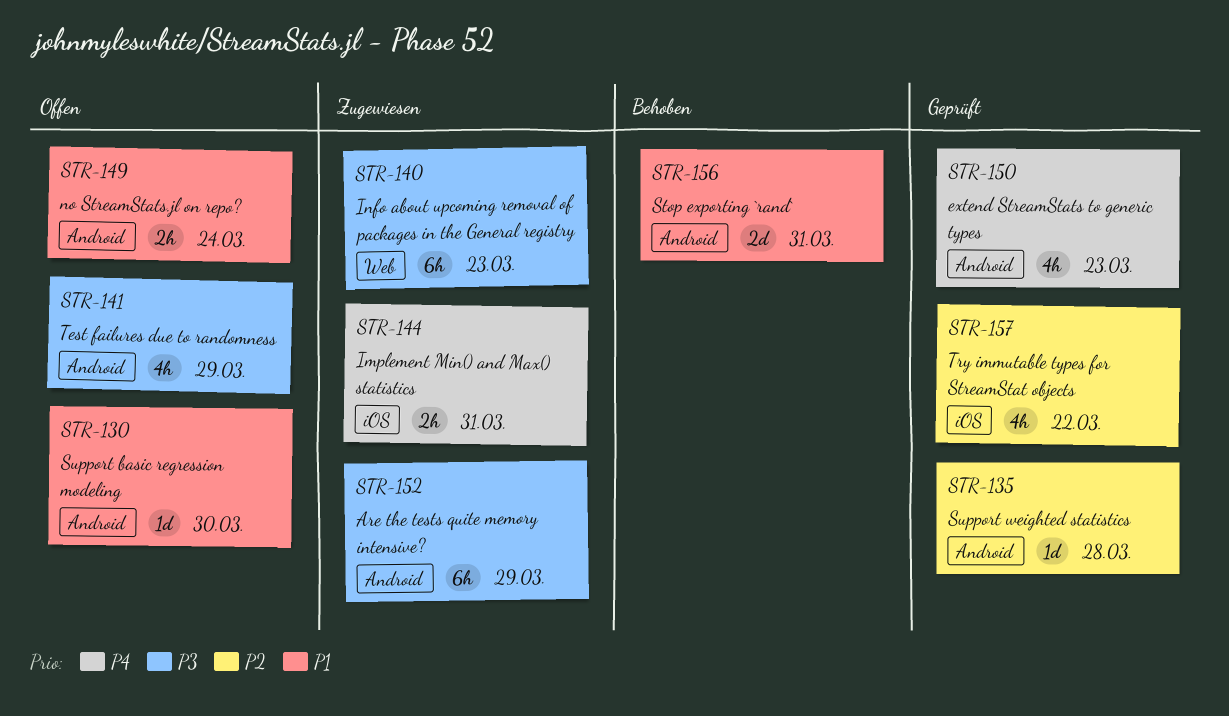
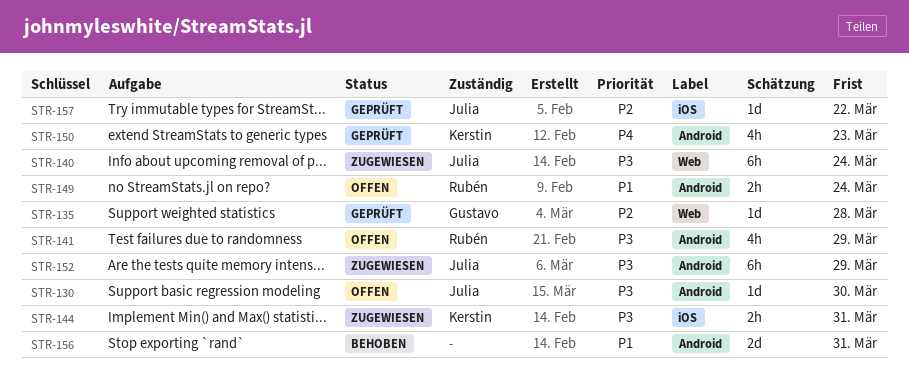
STR-130, priority: P1 -> P3
STR-135, label: Android -> Web
STR-140, due: Mar 23 -> Mar 24
STR-144, priority: P4 -> P3
STR-157, estimate: 4h -> 1d

